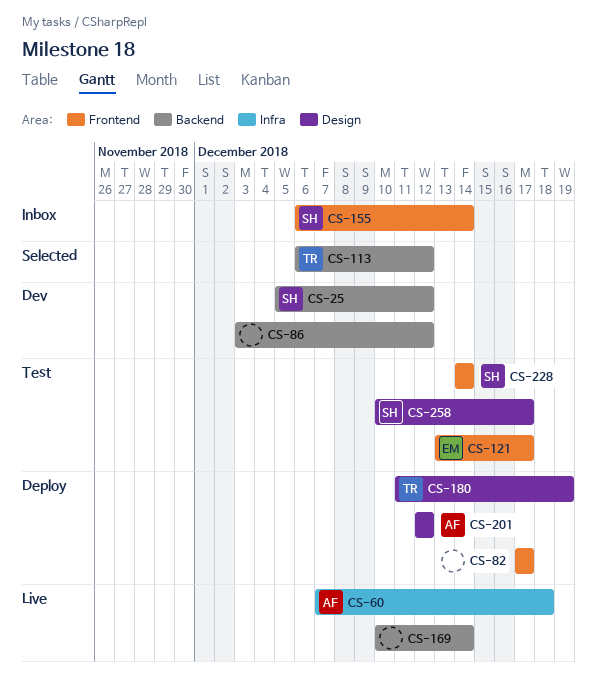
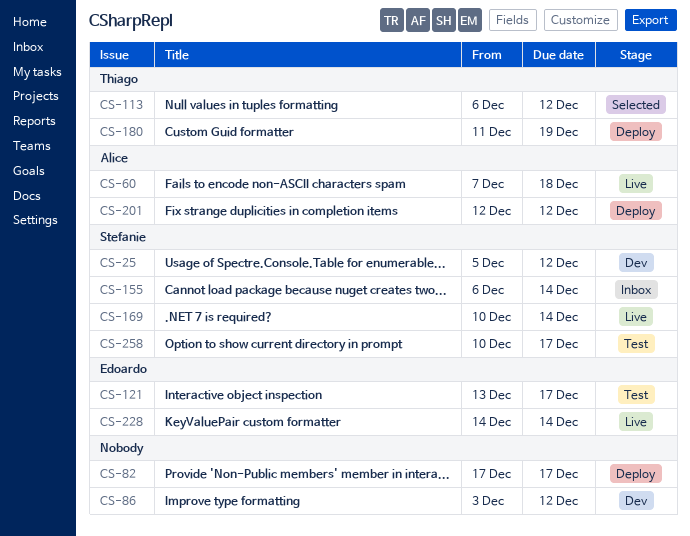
CS-169, owner: none -> Stefanie
CS-228, status: Test -> Live
CS-228, owner: Stefanie -> Edoardo

